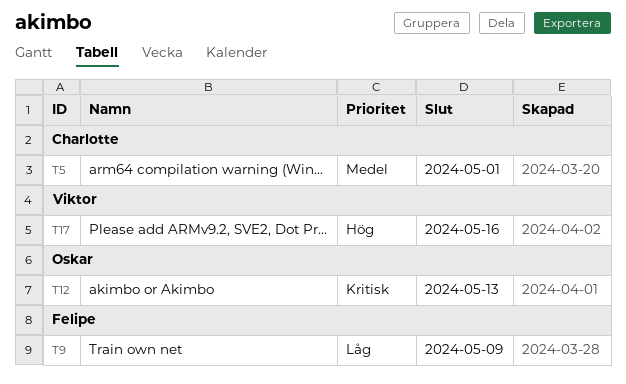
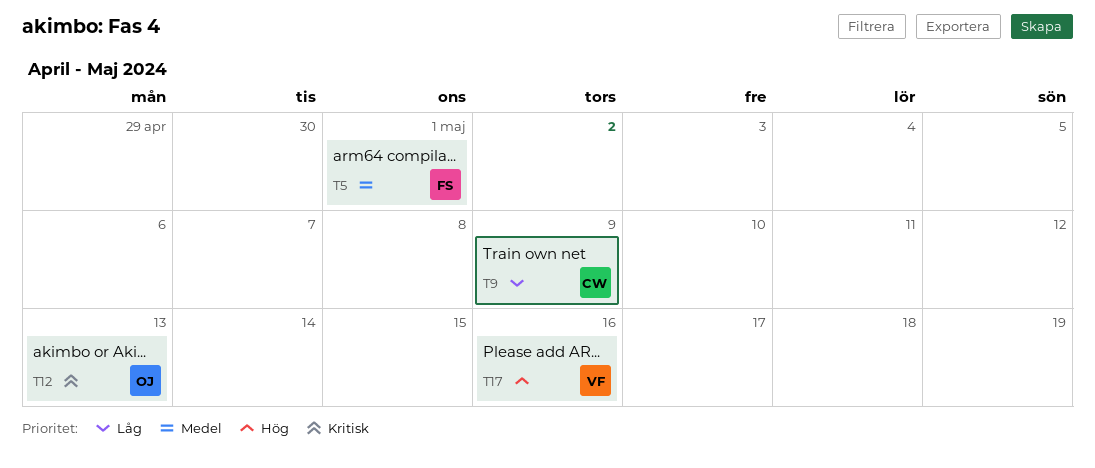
T5, owner: Charlotte -> Felipe
T9, owner: Felipe -> Charlotte

